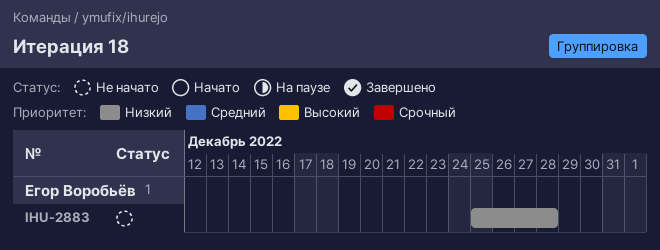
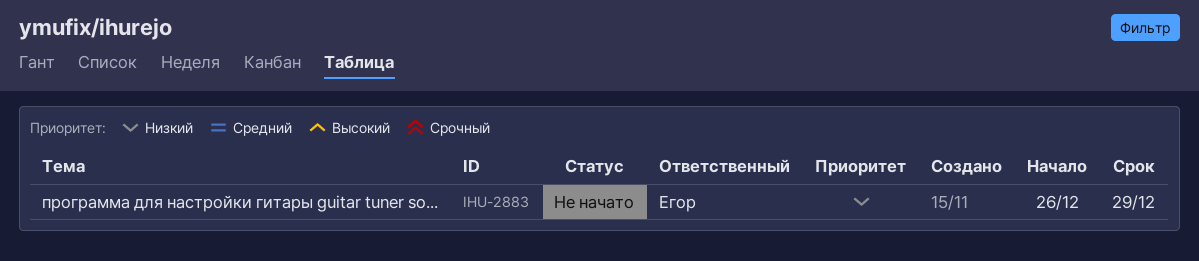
IHU-2883, start: Dec 25 -> Dec 26
IHU-2883, due: Dec 28 -> Dec 29

